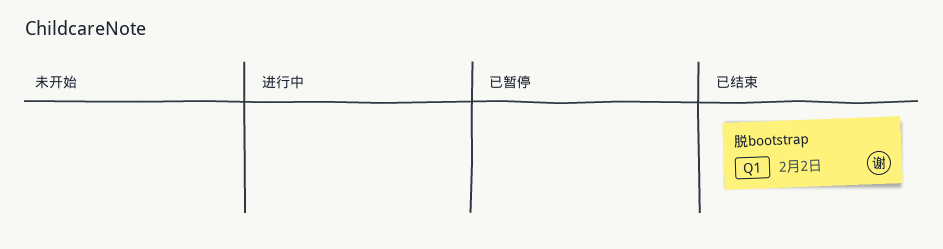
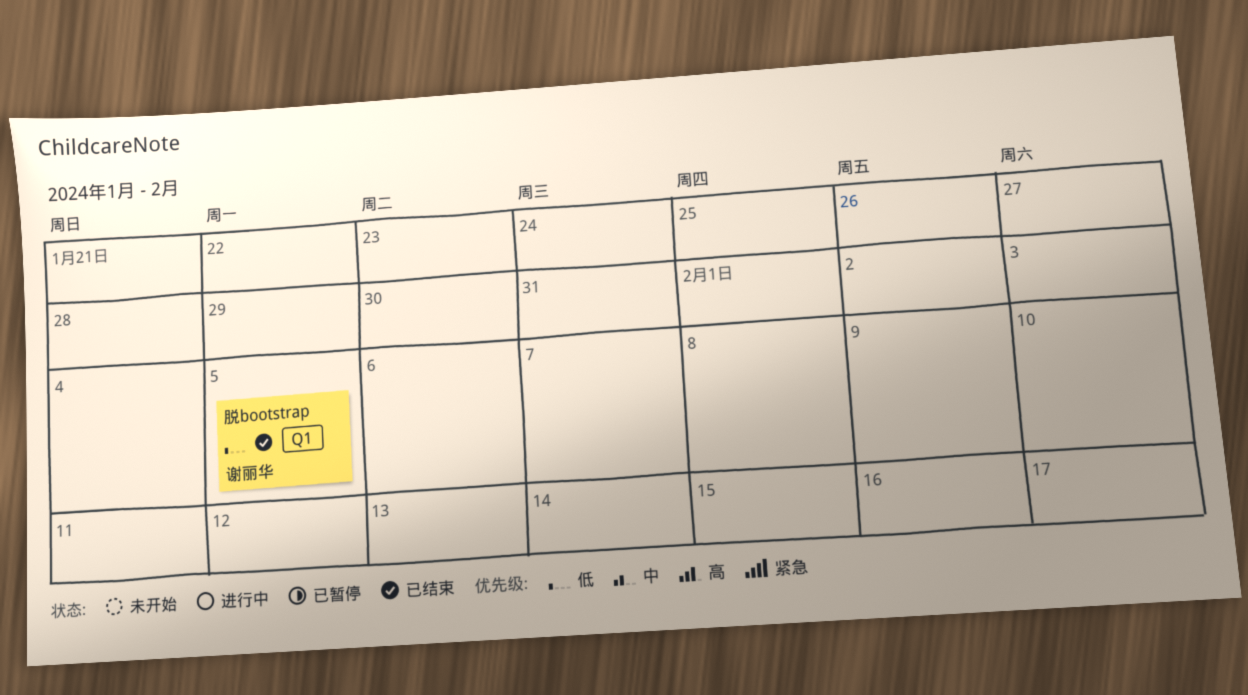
脱bootstrap, due: Feb 2 -> Feb 5

